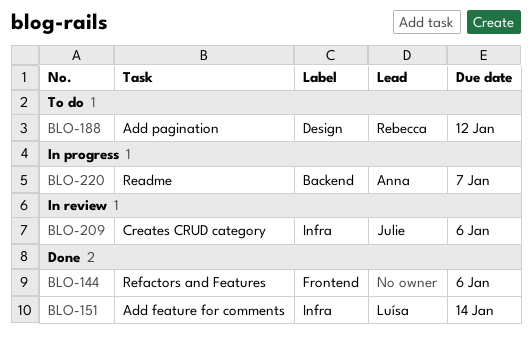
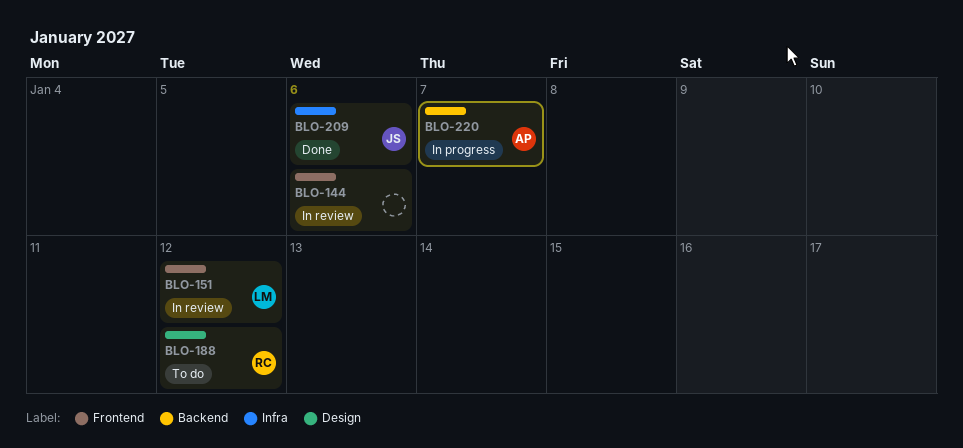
BLO-144, status: Done -> In review
BLO-151, status: Done -> In review
BLO-151, label: Infra -> Frontend
BLO-151, due: Jan 14 -> Jan 12
BLO-209, status: In review -> Done

